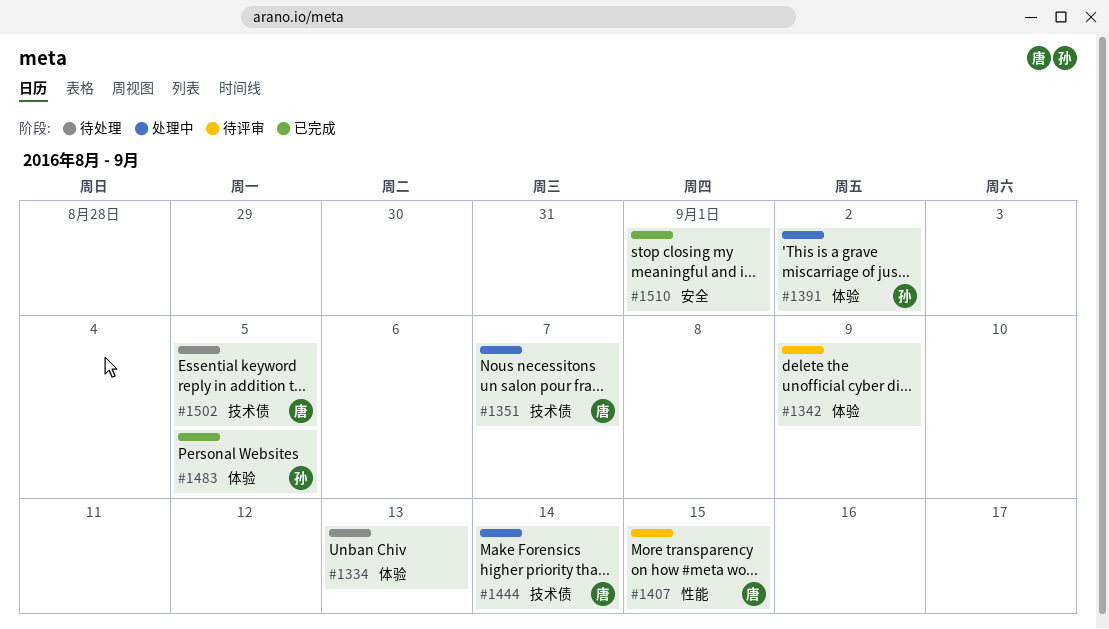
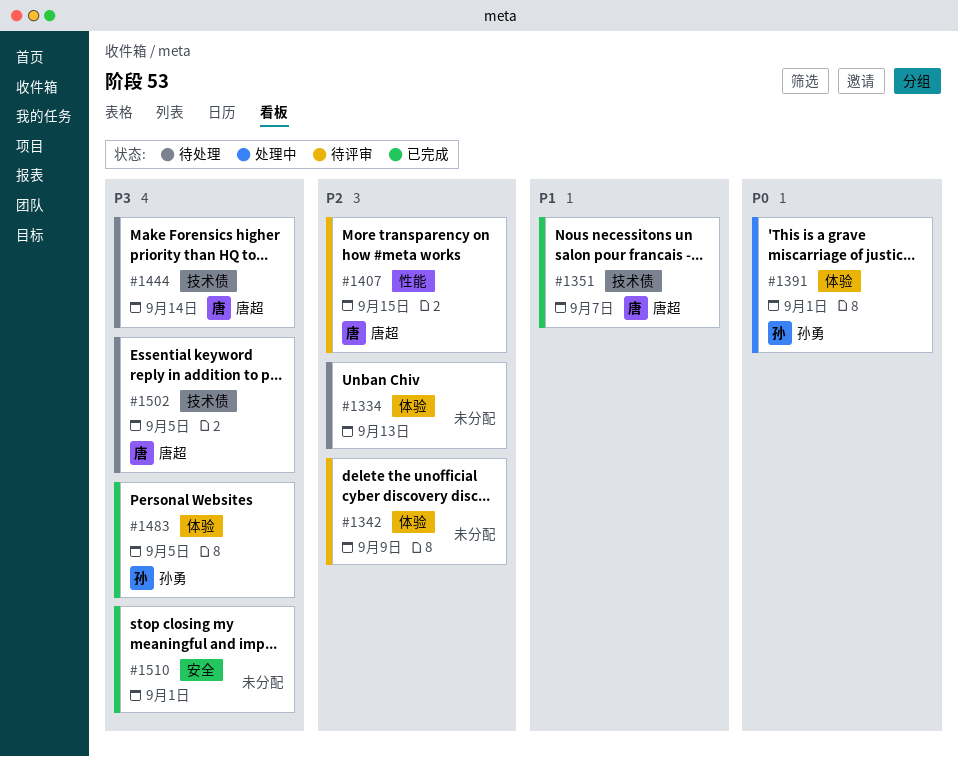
#1351, status: 处理中 -> 已完成
#1391, due: Sep 2 -> Sep 1
#1444, status: 处理中 -> 待处理

